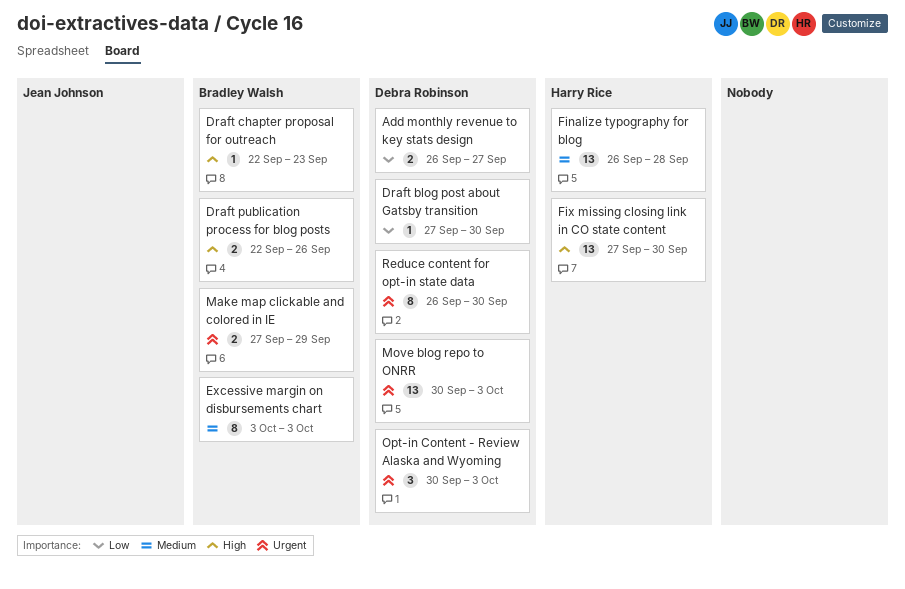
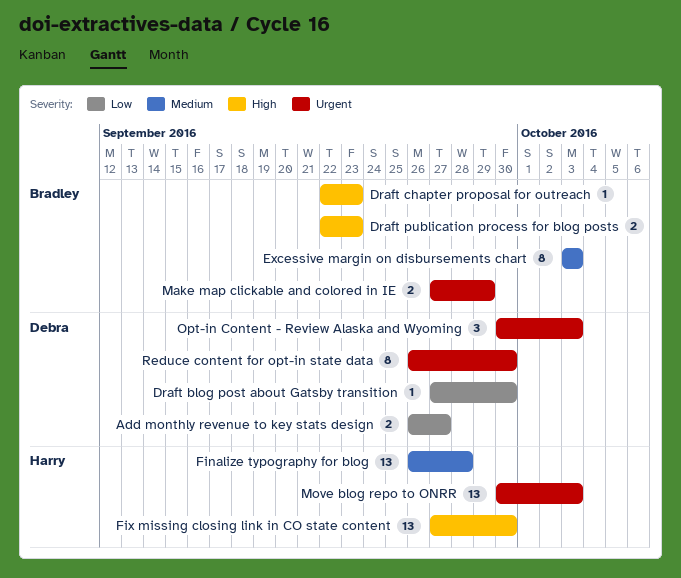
Draft publication process for blog posts, due: Sep 26 -> Sep 23
Move blog repo to ONRR, owner: Debra Robinson -> Harry Rice

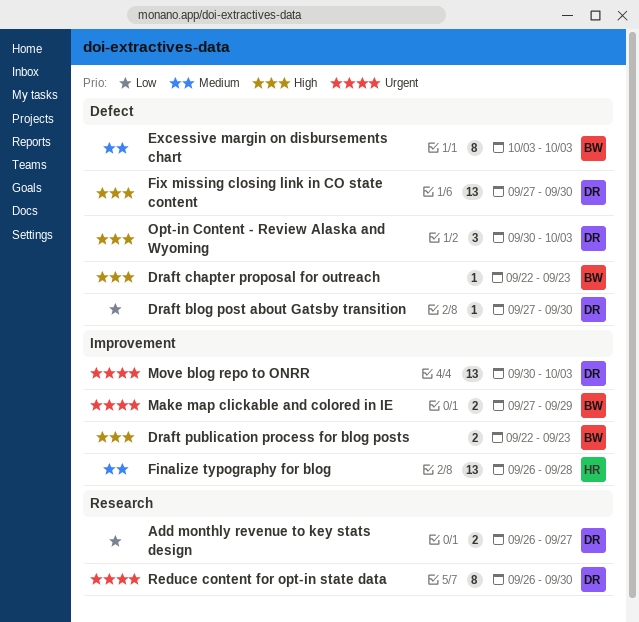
Fix missing closing link in CO state content, owner: Harry -> Debra
Move blog repo to ONRR, owner: Harry -> Debra
Opt-in Content - Review Alaska and Wyoming, priority: Urgent -> High

